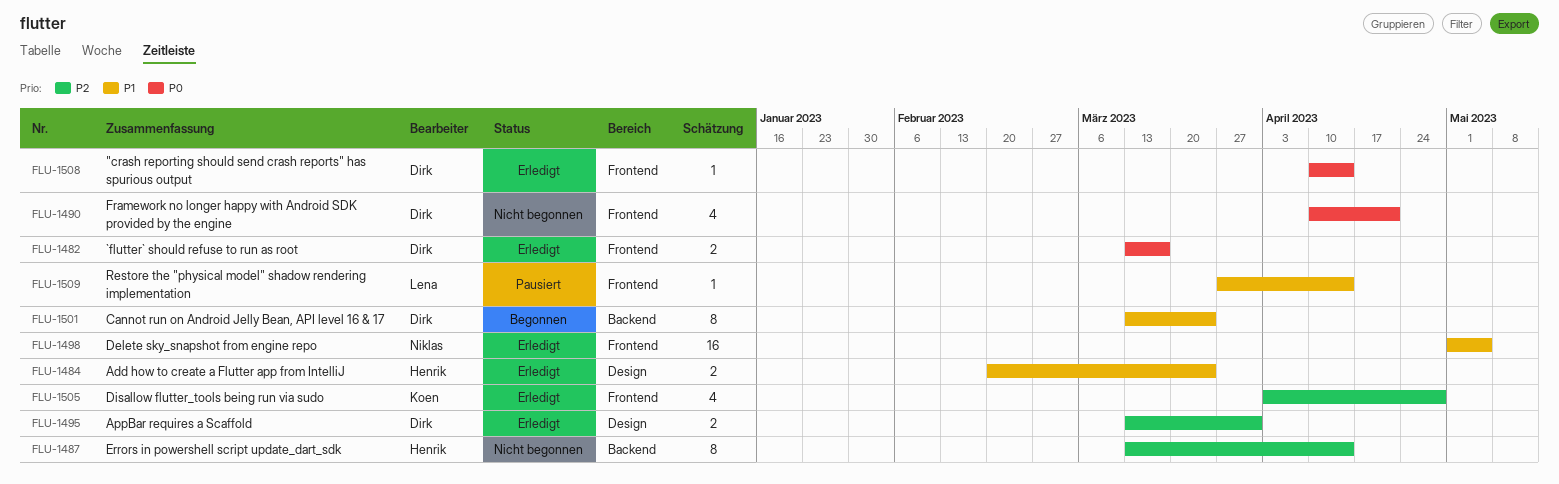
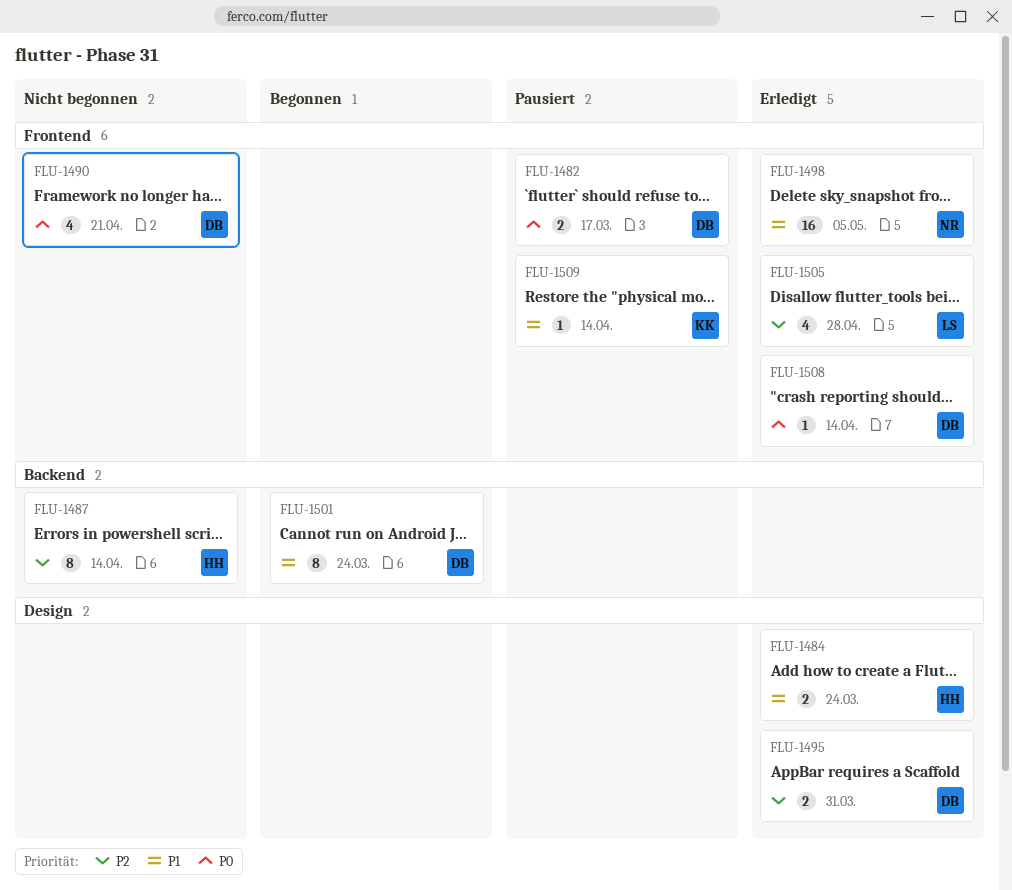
FLU-1482, status: Erledigt -> Pausiert
FLU-1505, owner: Koen -> Lena
FLU-1509, owner: Lena -> Koen

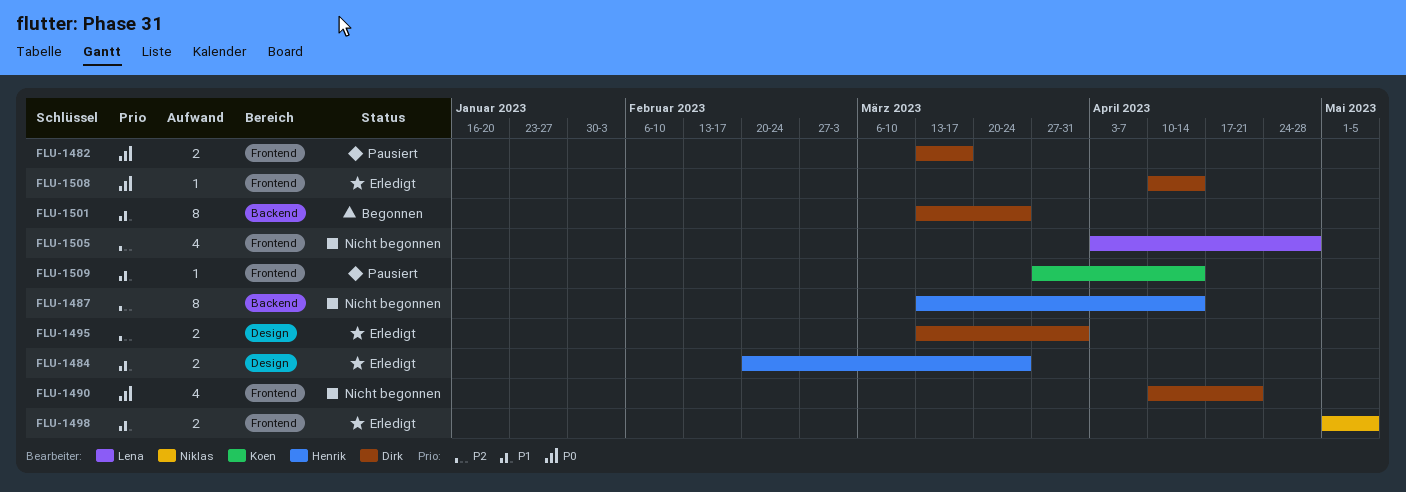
FLU-1498, estimate: 16 -> 2
FLU-1505, status: Erledigt -> Nicht begonnen

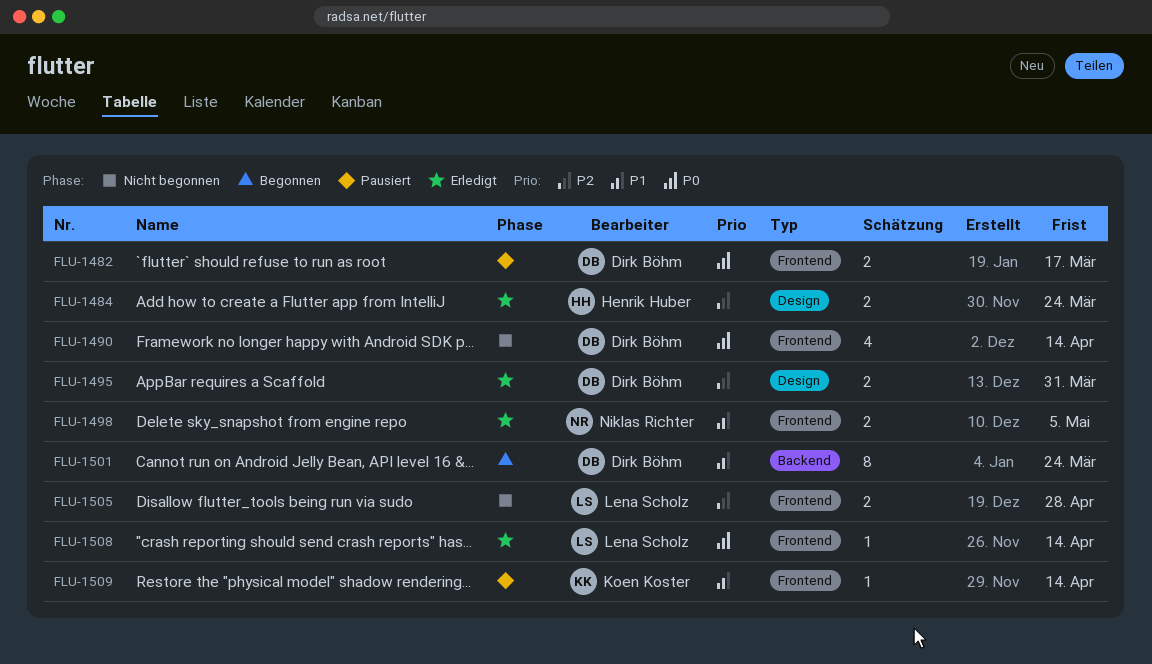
FLU-1484, priority: P1 -> P2
FLU-1487: present -> none
FLU-1490, due: Apr 21 -> Apr 14
FLU-1505, estimate: 4 -> 2
FLU-1508, owner: Dirk Böhm -> Lena Scholz

